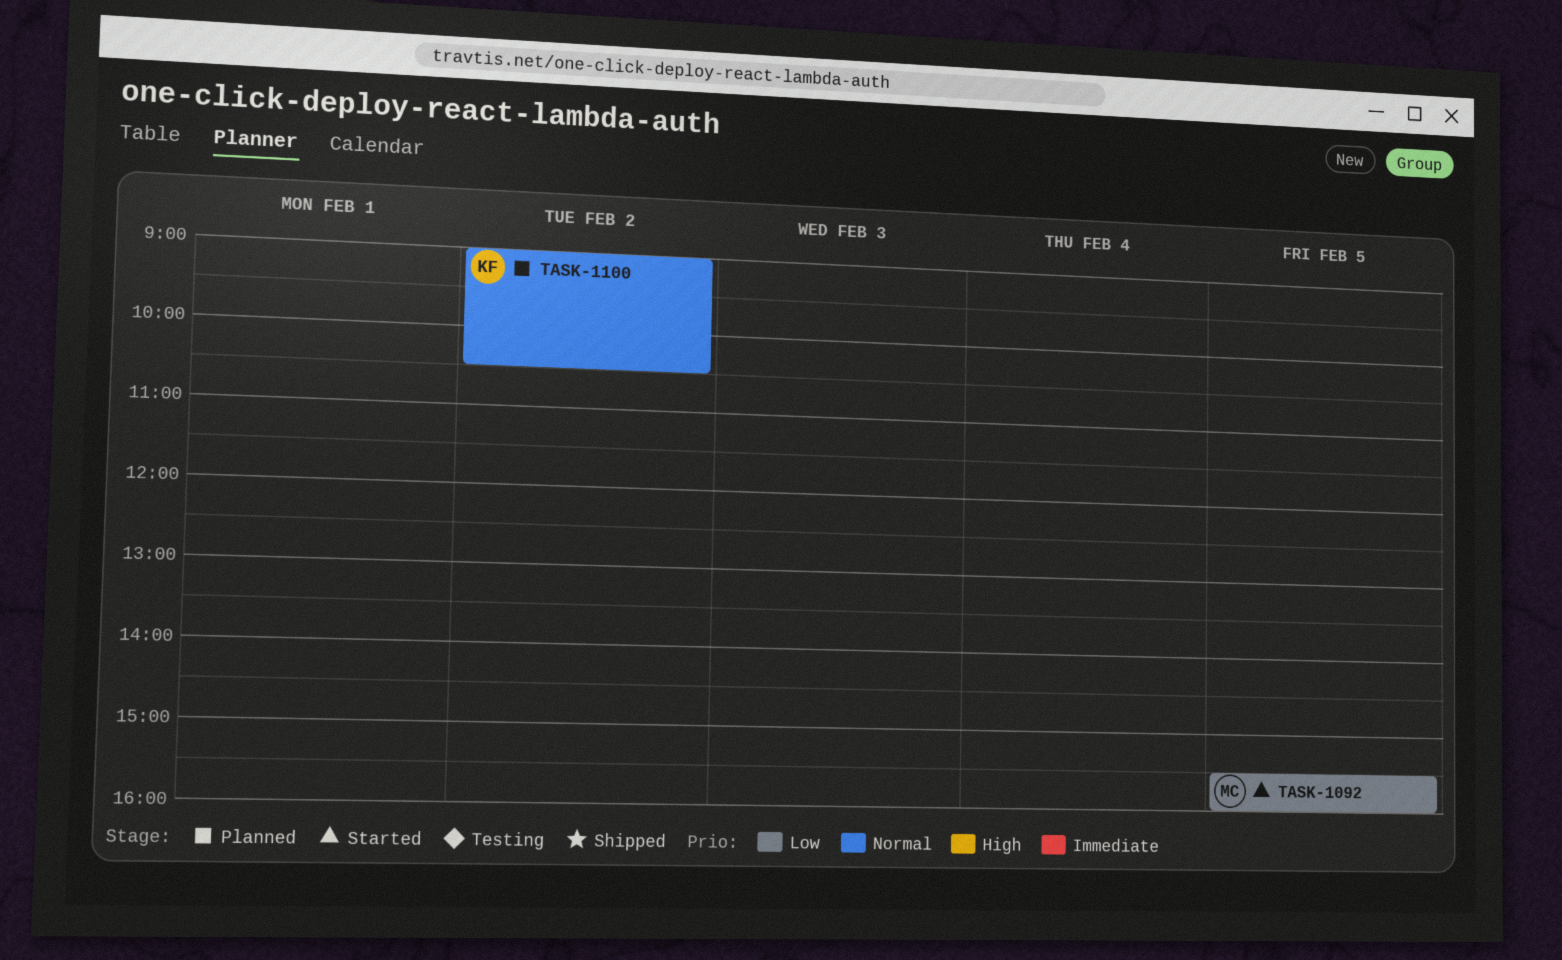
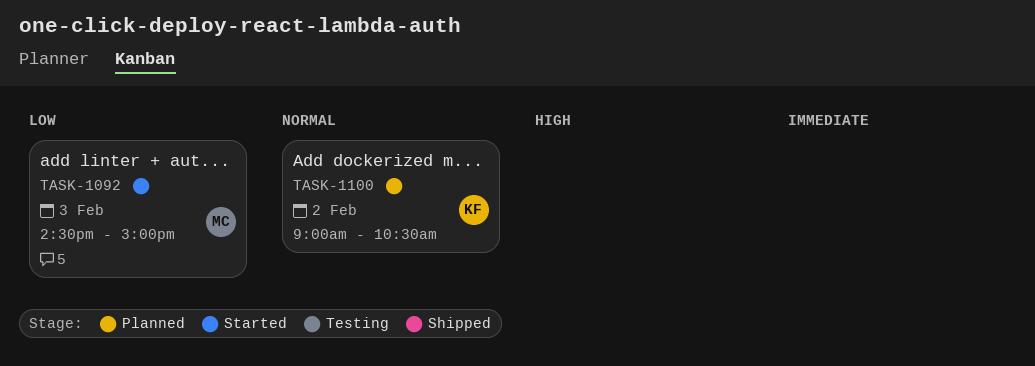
TASK-1092, day: Feb 5 -> Feb 3
TASK-1092, begins: 15:30 -> 14:30
TASK-1092, ends: 16:00 -> 15:00

